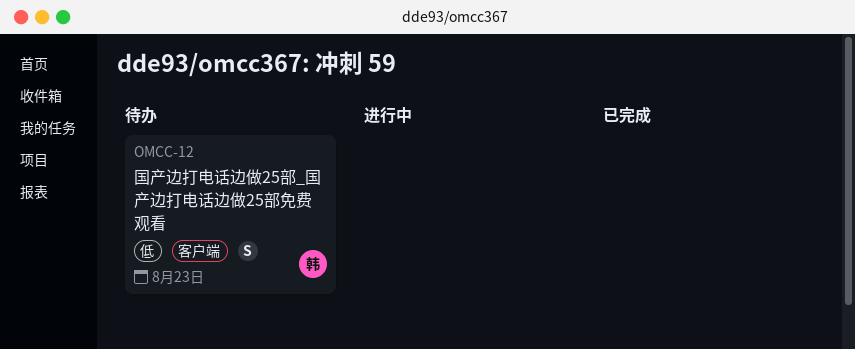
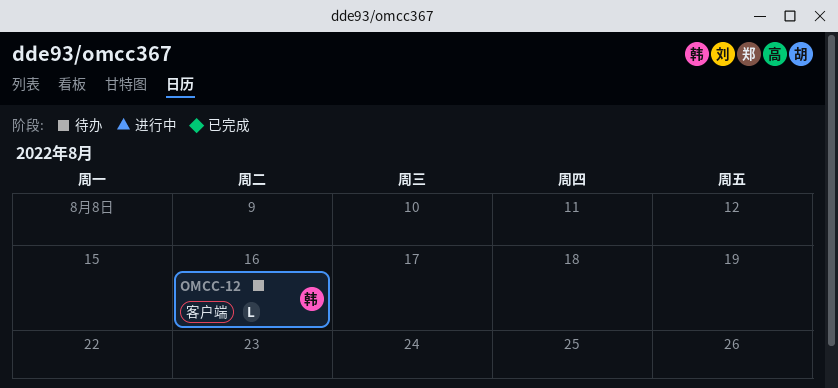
OMCC-12, estimate: S -> L
OMCC-12, due: Aug 23 -> Aug 16

